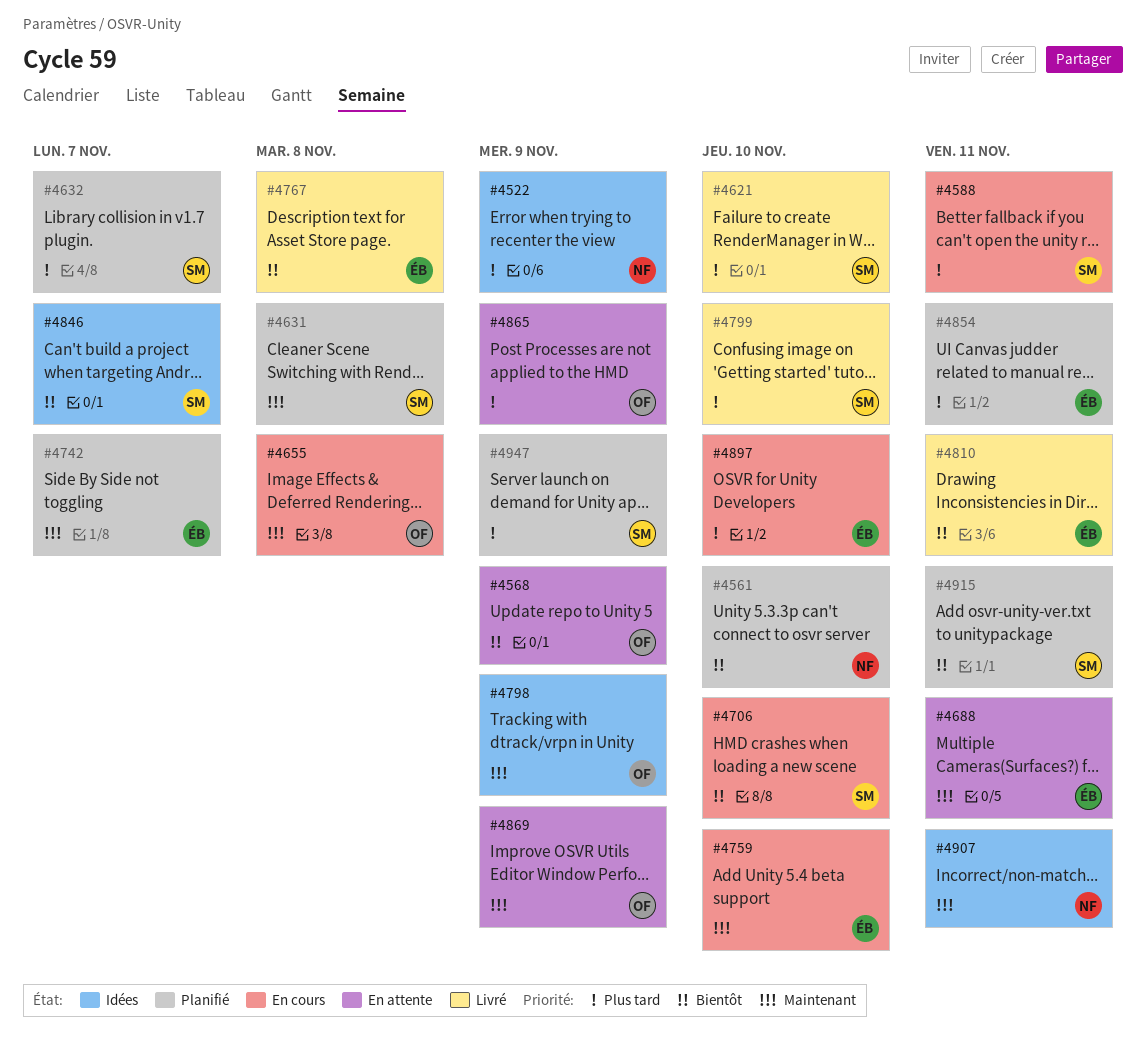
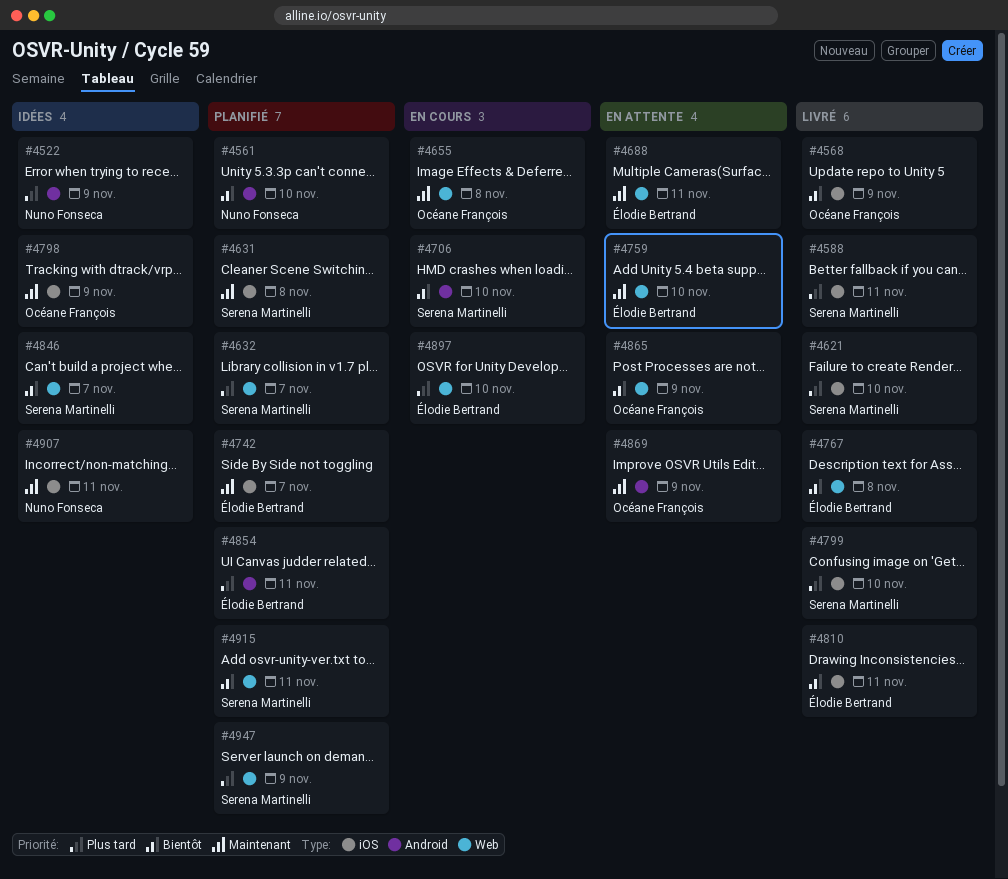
#4568, status: En attente -> Livré
#4588, status: En cours -> Livré
#4759, status: En cours -> En attente
#4865, priority: Plus tard -> Bientôt

